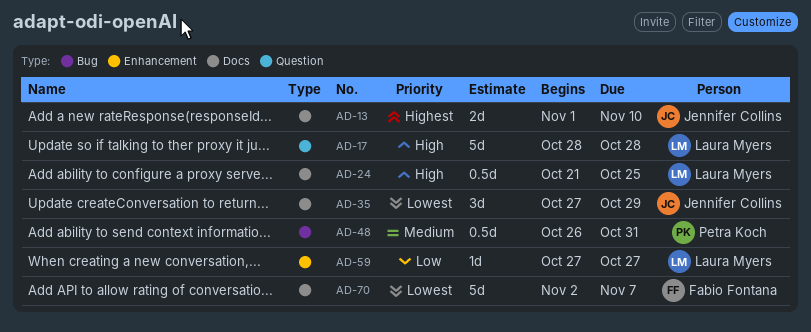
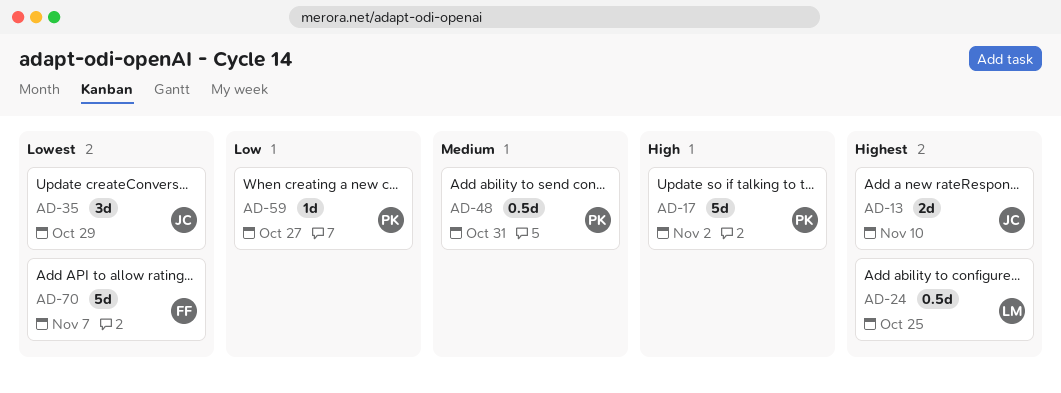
AD-17, owner: Laura Myers -> Petra Koch
AD-17, due: Oct 28 -> Nov 2
AD-24, priority: High -> Highest
AD-59, owner: Laura Myers -> Petra Koch

